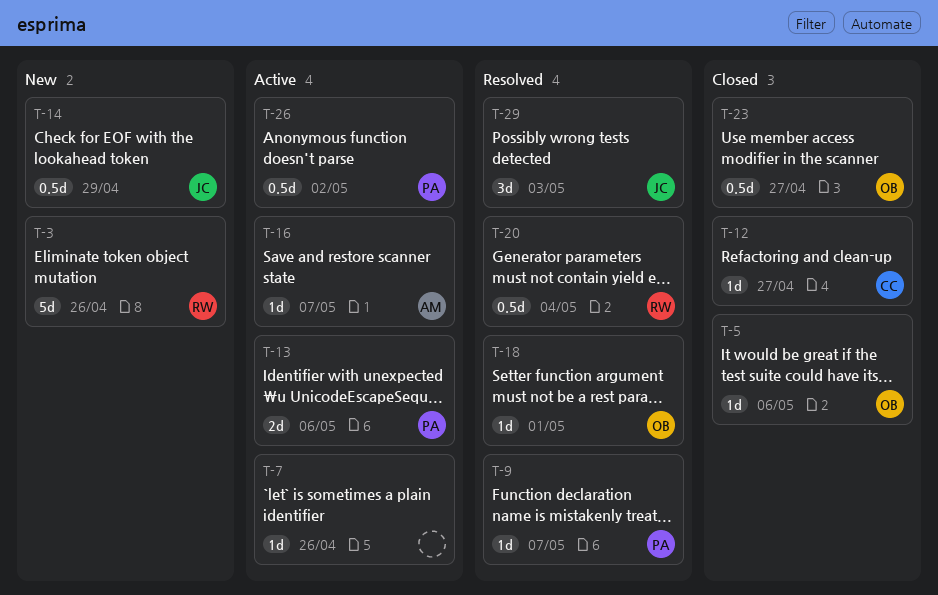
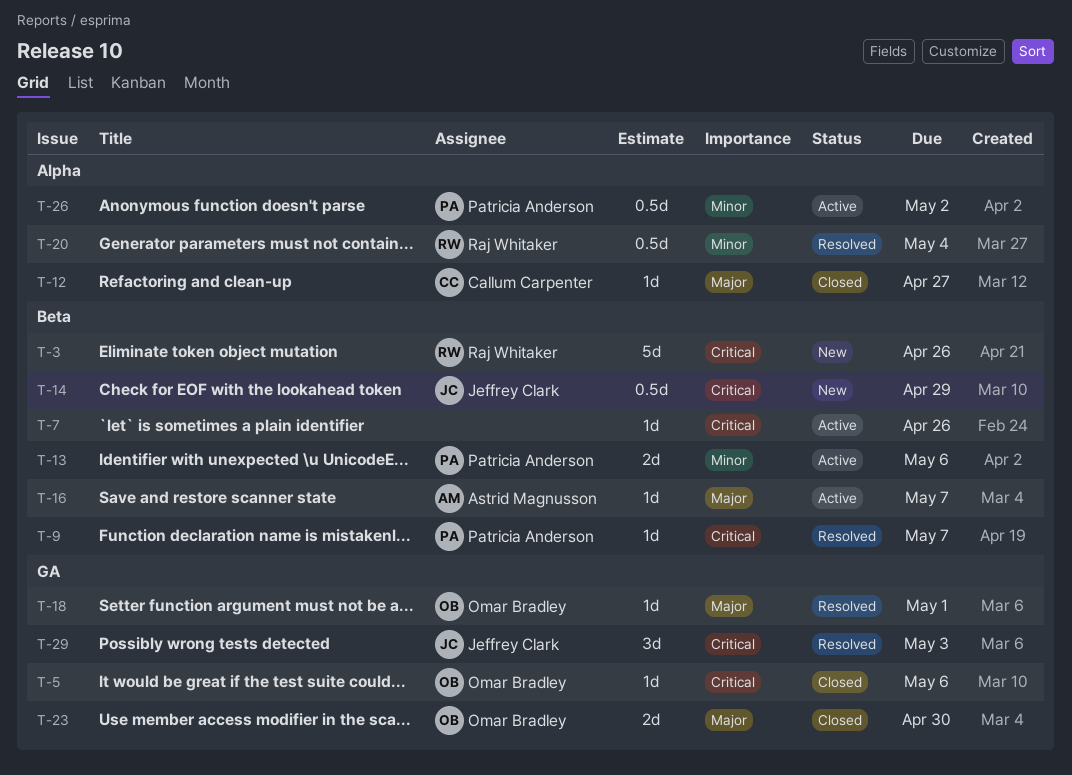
T-23, estimate: 0.5d -> 2d
T-23, due: Apr 27 -> Apr 30

